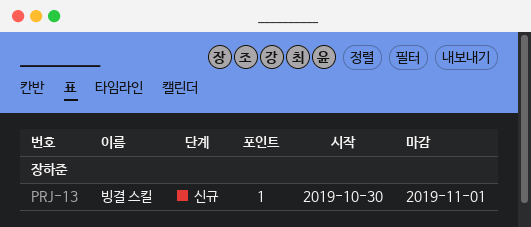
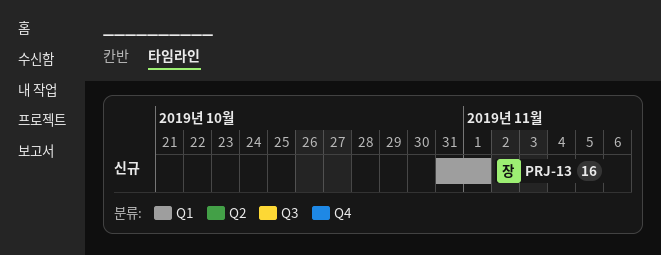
PRJ-13, estimate: 1 -> 16
PRJ-13, start: Oct 30 -> Oct 31

